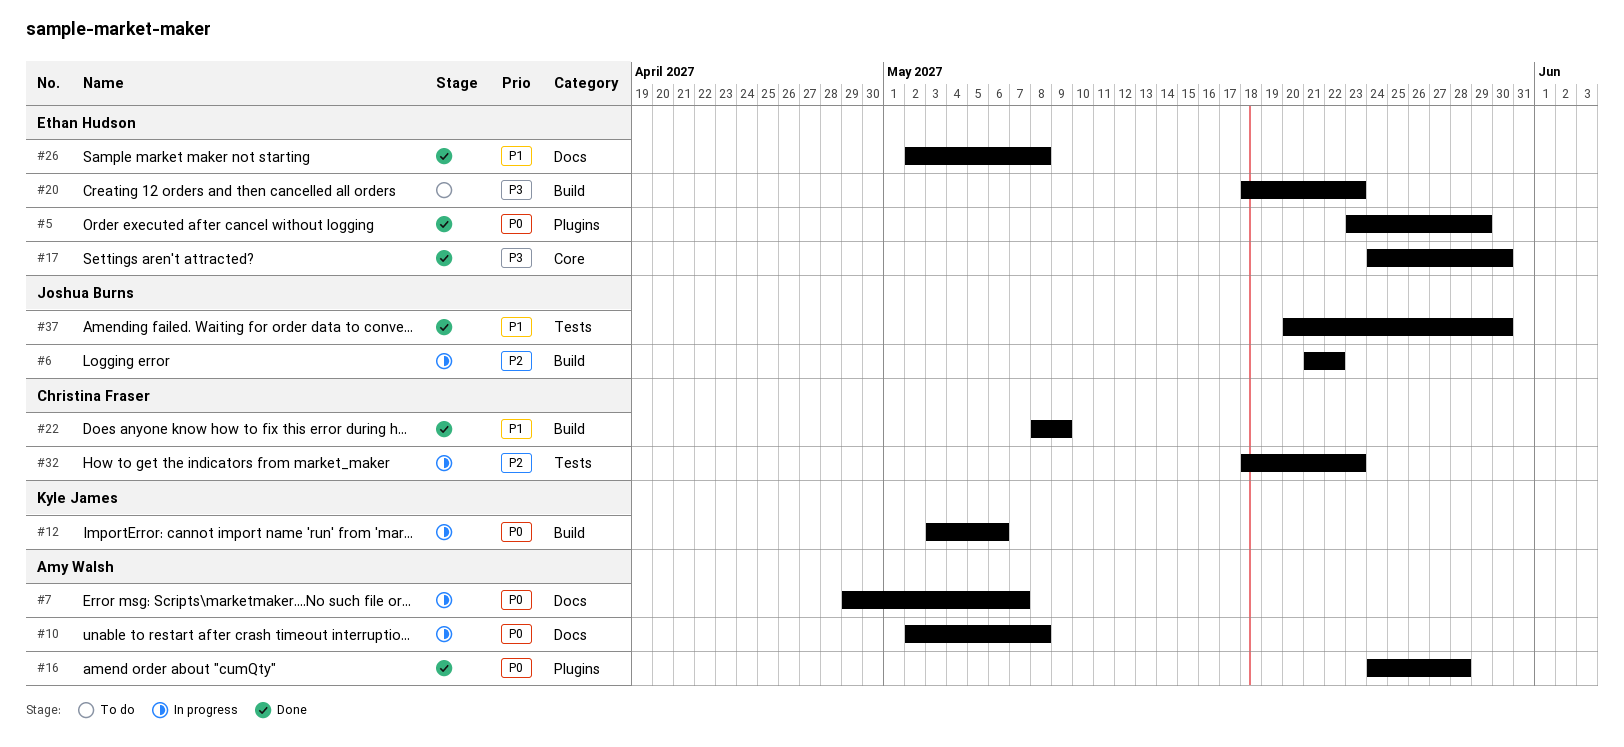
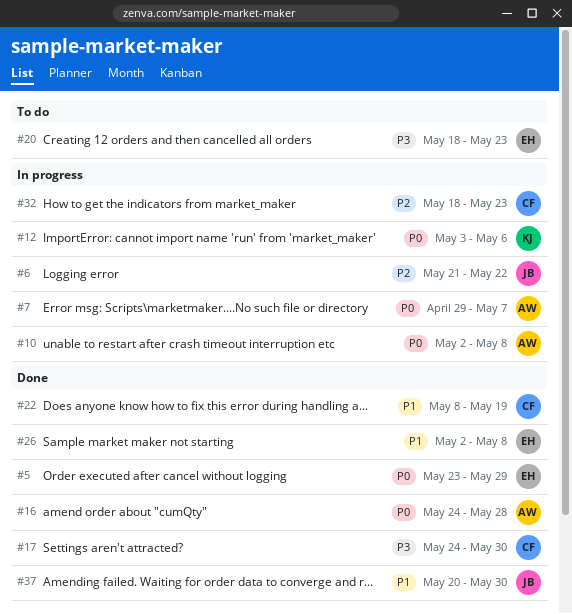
#17, owner: Ethan Hudson -> Christina Fraser
#22, due: May 9 -> May 19

